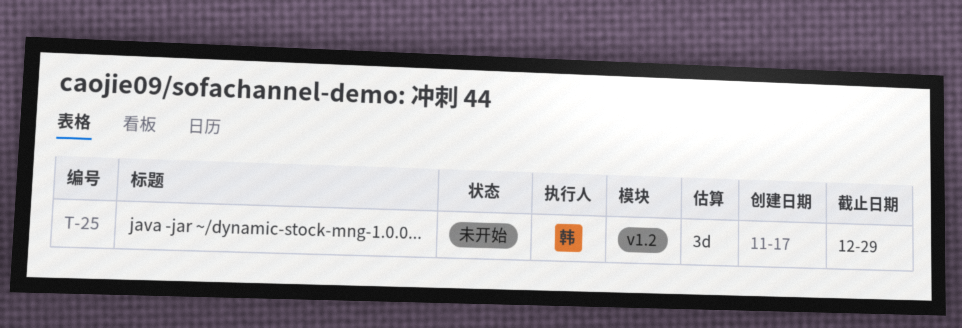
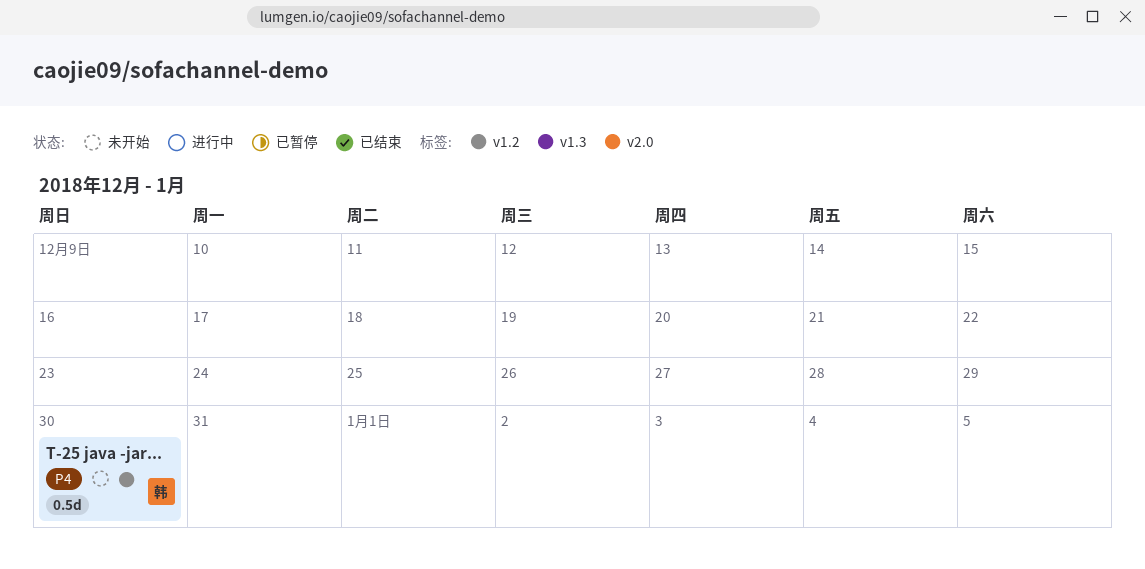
T-25, estimate: 3d -> 0.5d
T-25, due: Dec 29 -> Dec 30

